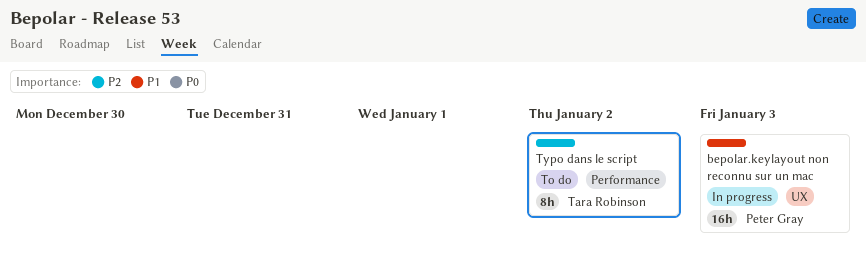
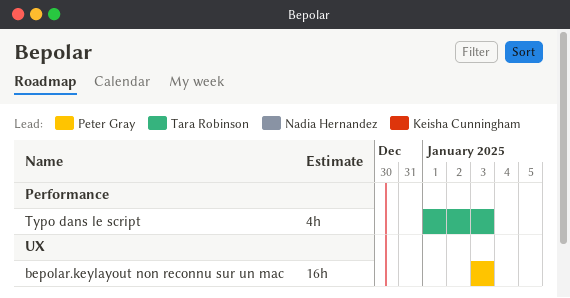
Typo dans le script, estimate: 8h -> 4h
Typo dans le script, due: Jan 2 -> Jan 3

